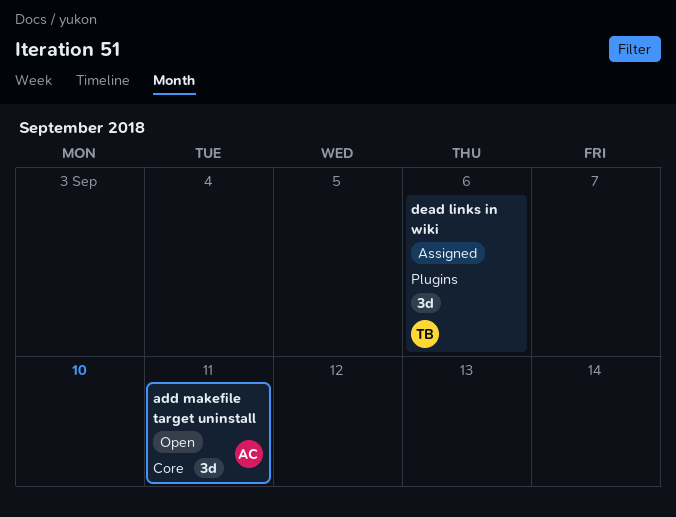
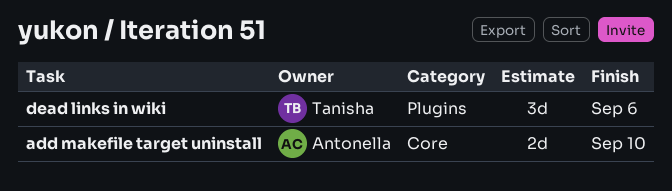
add makefile target uninstall, estimate: 3d -> 2d
add makefile target uninstall, due: Sep 11 -> Sep 10

